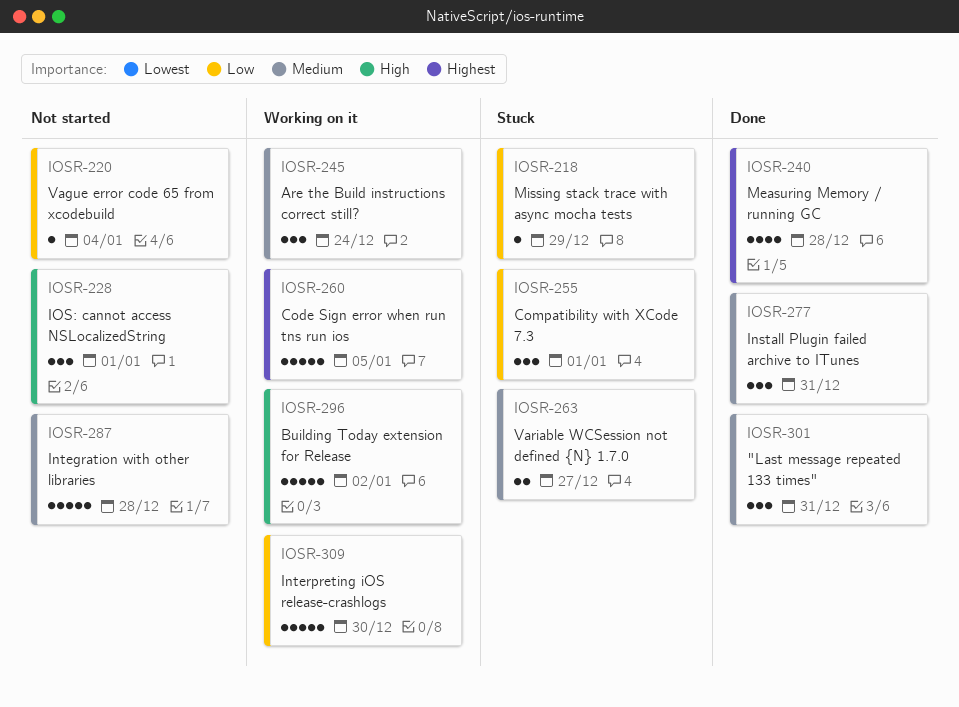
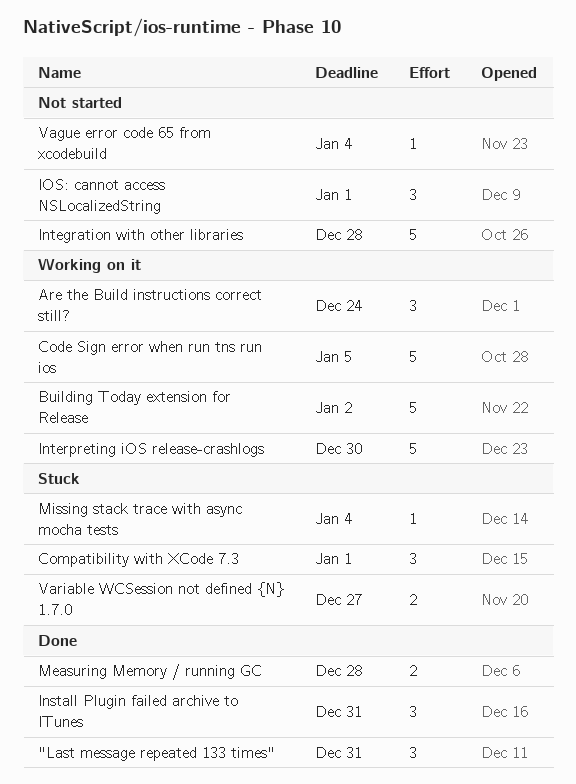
Measuring Memory / running GC, estimate: 4 -> 2
Missing stack trace with async mocha tests, due: Dec 29 -> Jan 4

